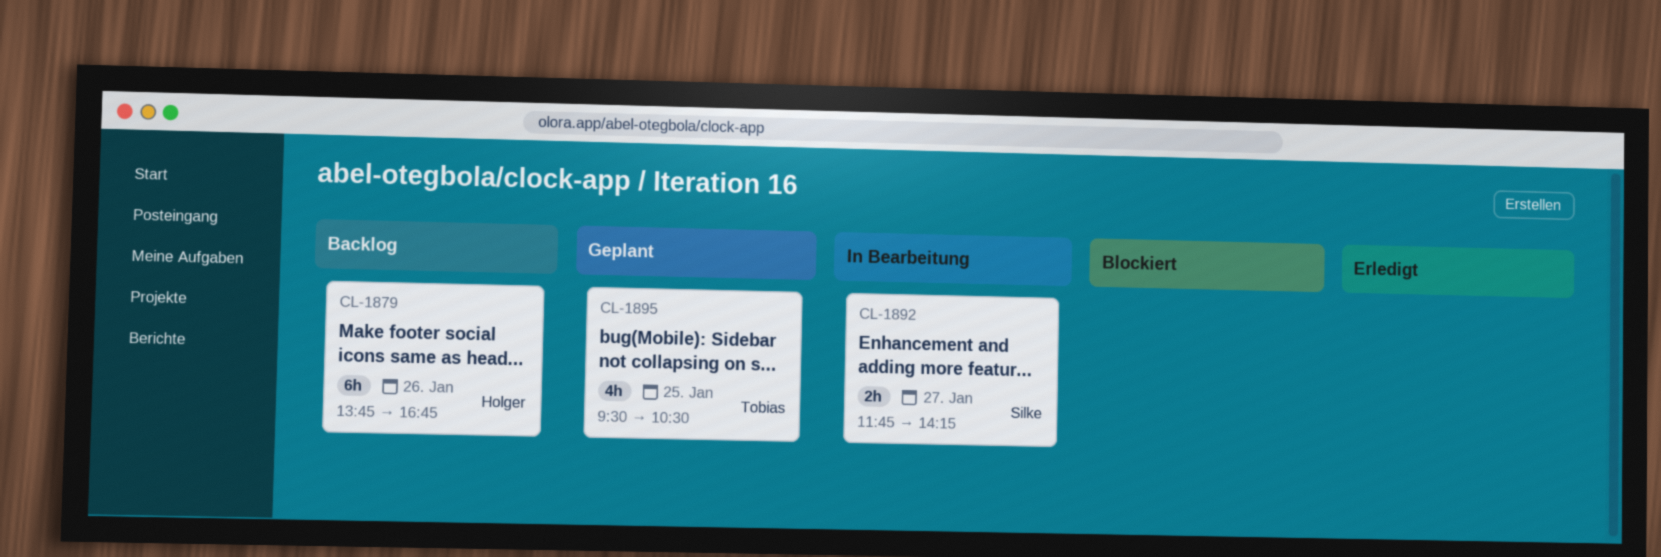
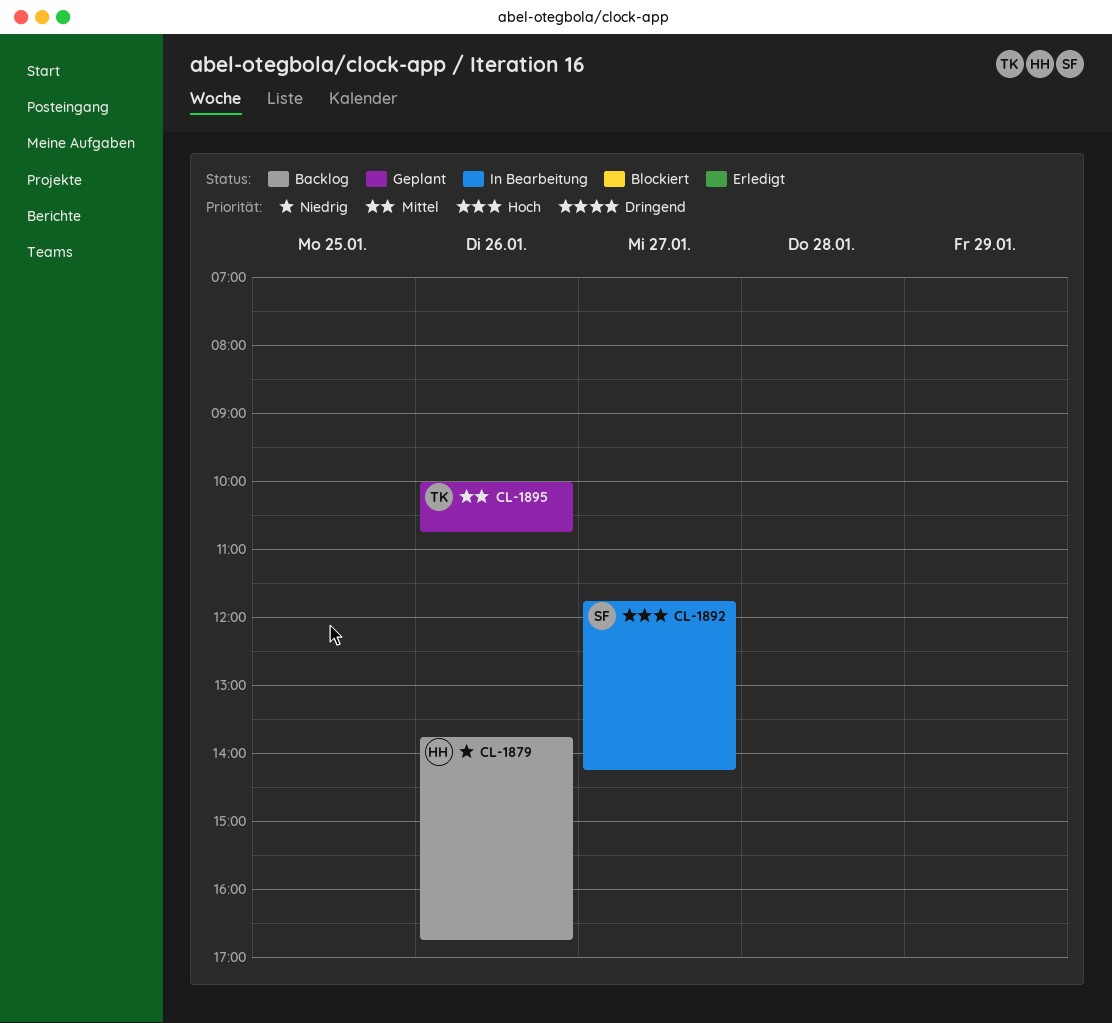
CL-1895, day: Jan 25 -> Jan 26
CL-1895, begins: 09:30 -> 10:00
CL-1895, ends: 10:30 -> 10:45

